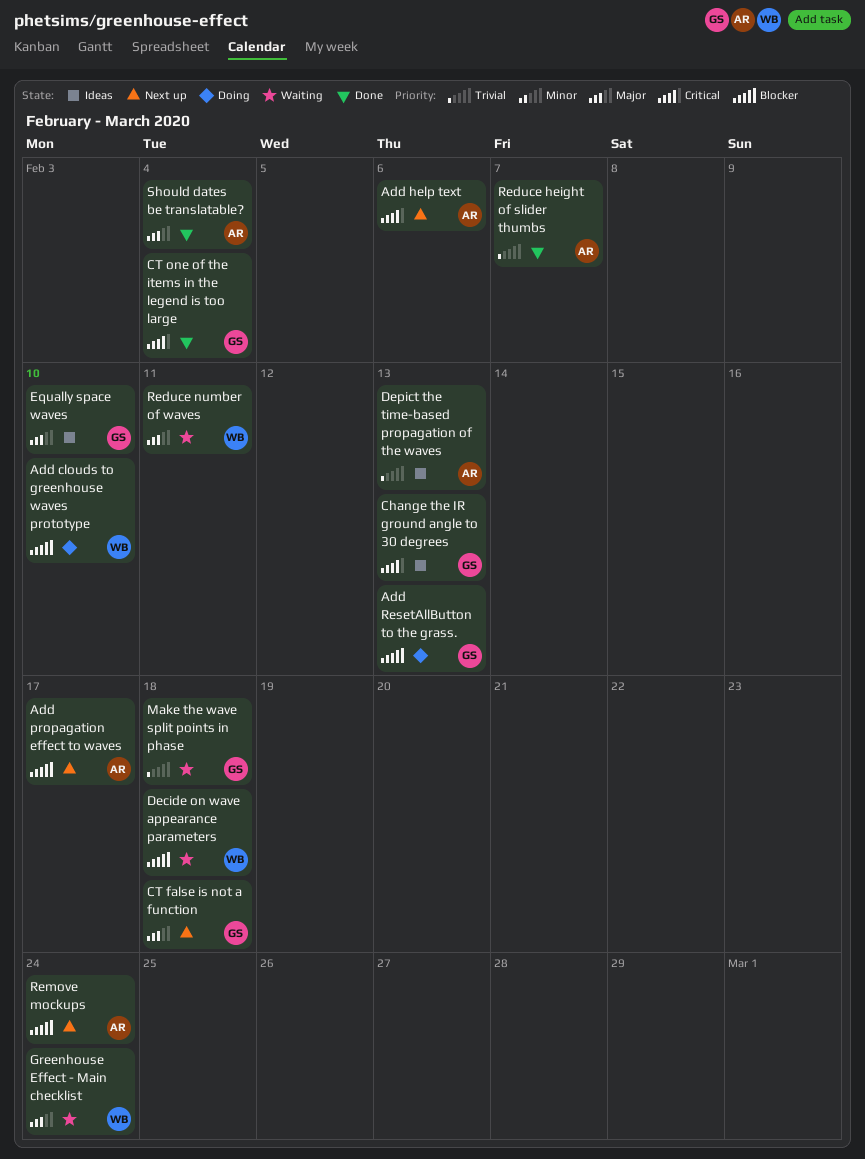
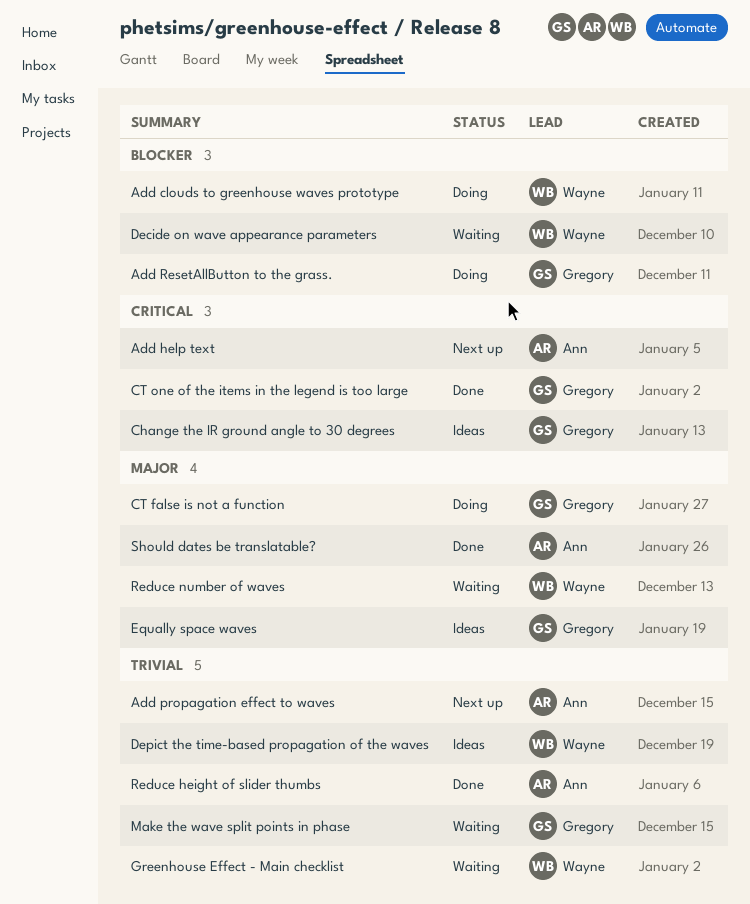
Add propagation effect to waves, priority: Blocker -> Trivial
CT false is not a function, status: Next up -> Doing
Depict the time-based propagation of the waves, owner: Ann -> Wayne
Greenhouse Effect - Main checklist, priority: Major -> Trivial
Remove mockups: present -> none

